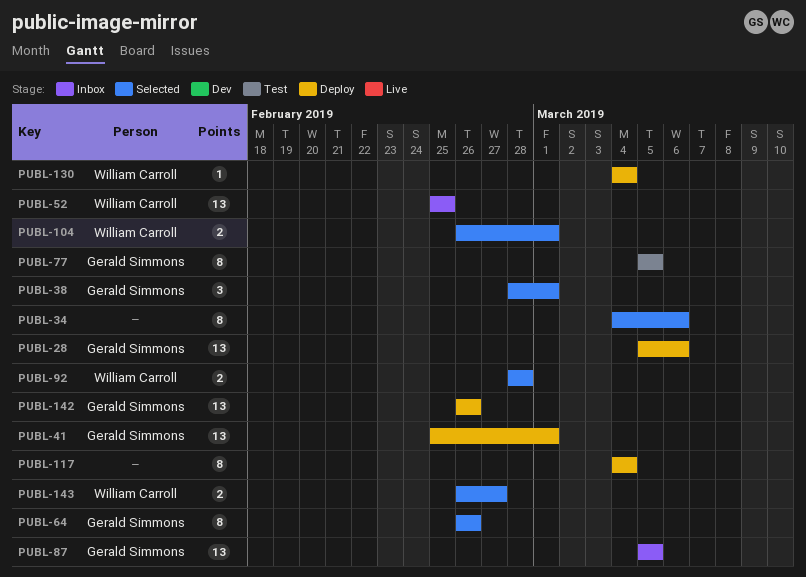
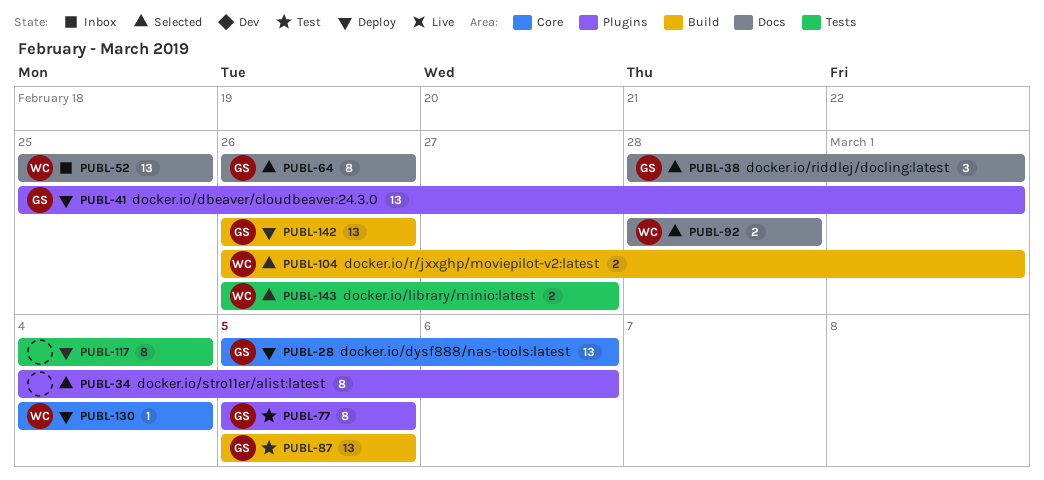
PUBL-87, status: Inbox -> Test

